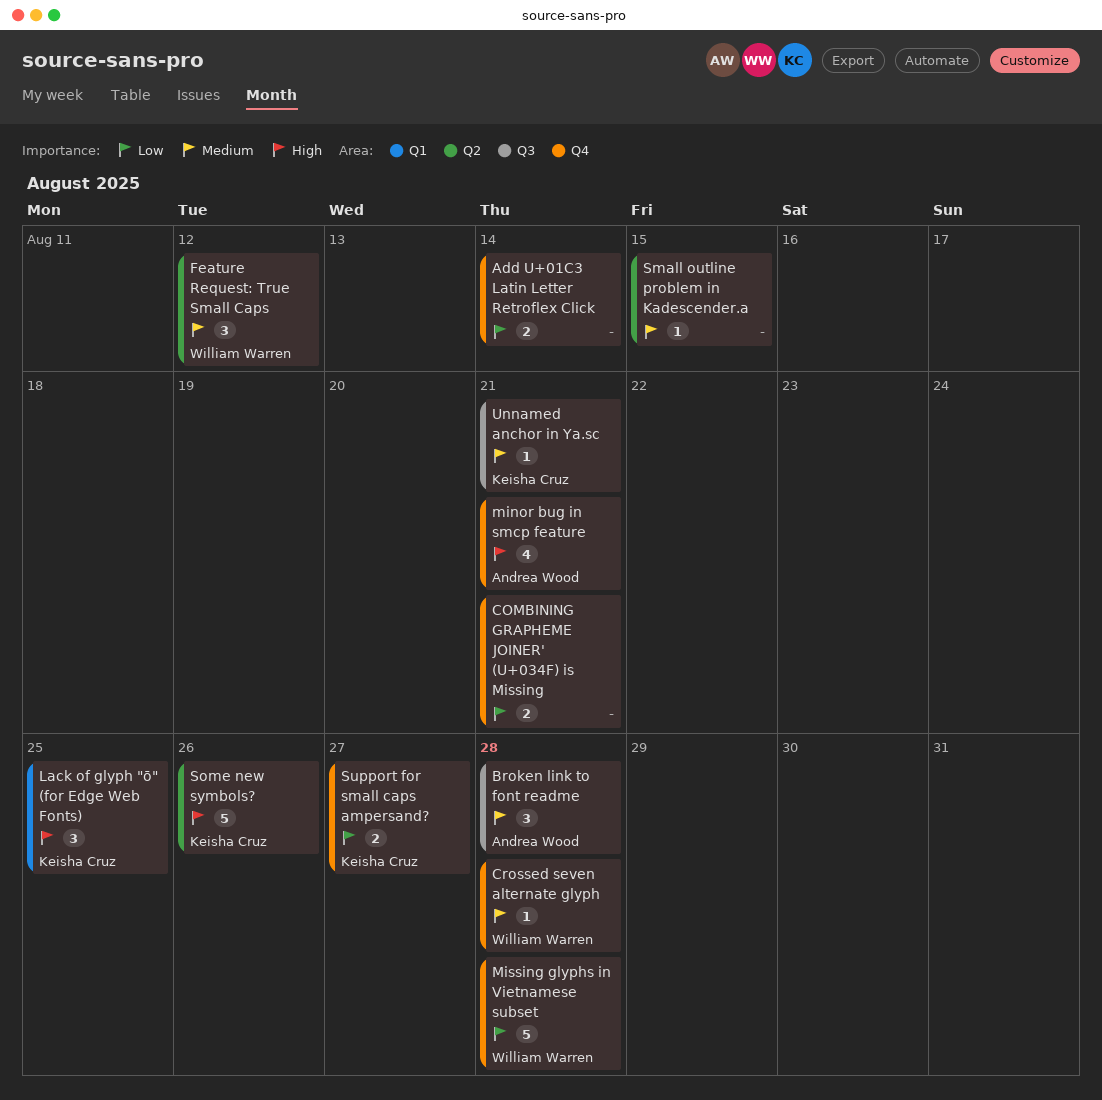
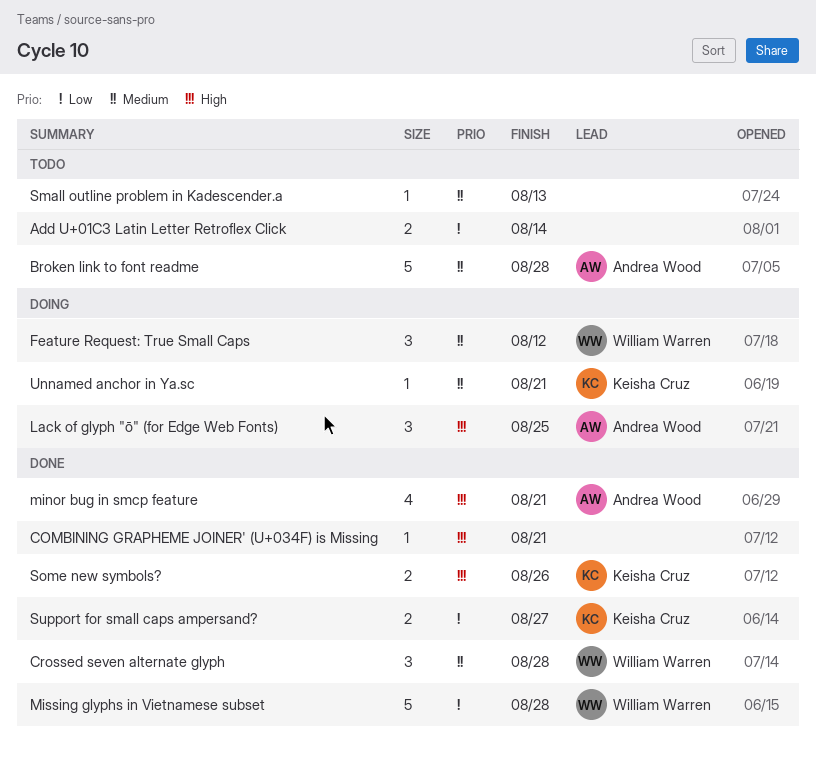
Broken link to font readme, estimate: 3 -> 5
COMBINING GRAPHEME JOINER' (U+034F) is Missing, priority: Low -> High
COMBINING GRAPHEME JOINER' (U+034F) is Missing, estimate: 2 -> 1
Crossed seven alternate glyph, estimate: 1 -> 3
Lack of glyph "ō" (for Edge Web Fonts), owner: Keisha Cruz -> Andrea Wood
Small outline problem in Kadescender.a, due: Aug 15 -> Aug 13
Some new symbols?, estimate: 5 -> 2

